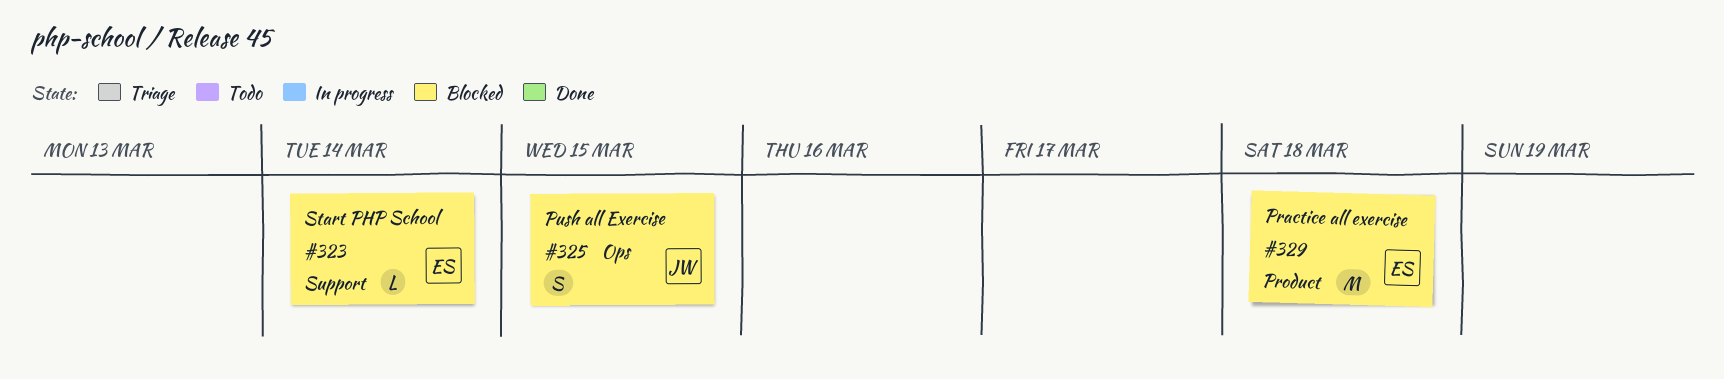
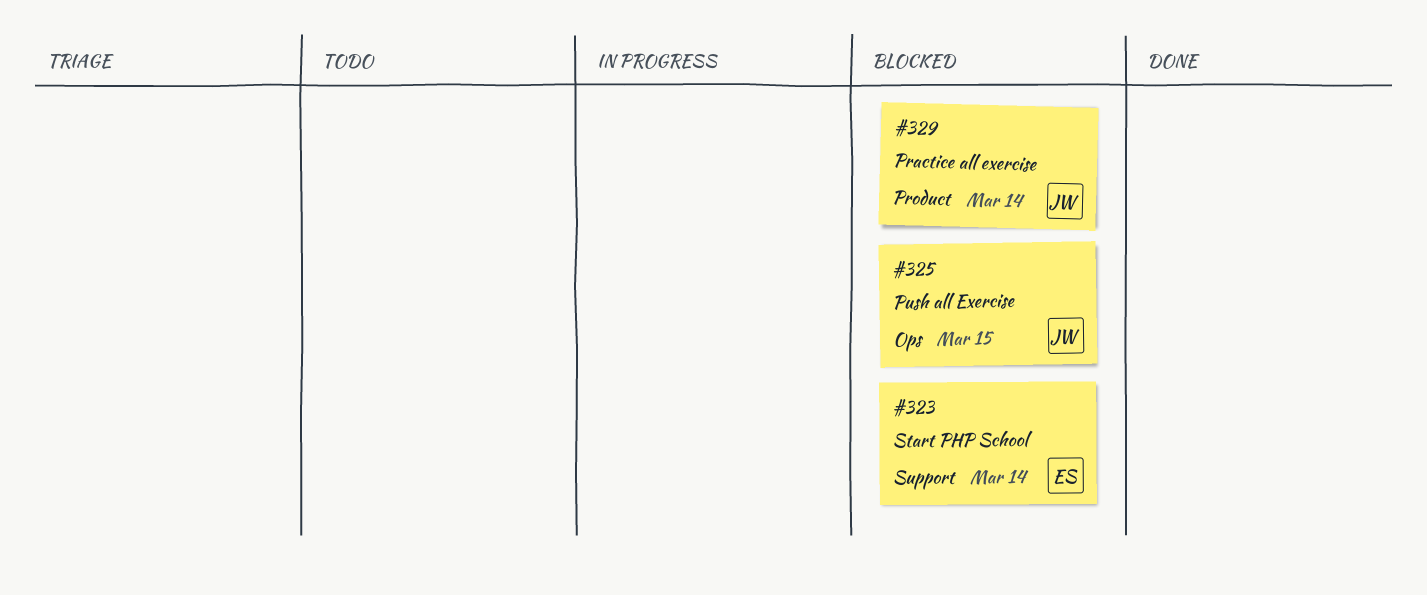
#329, owner: ES -> JW
#329, due: Mar 18 -> Mar 14

